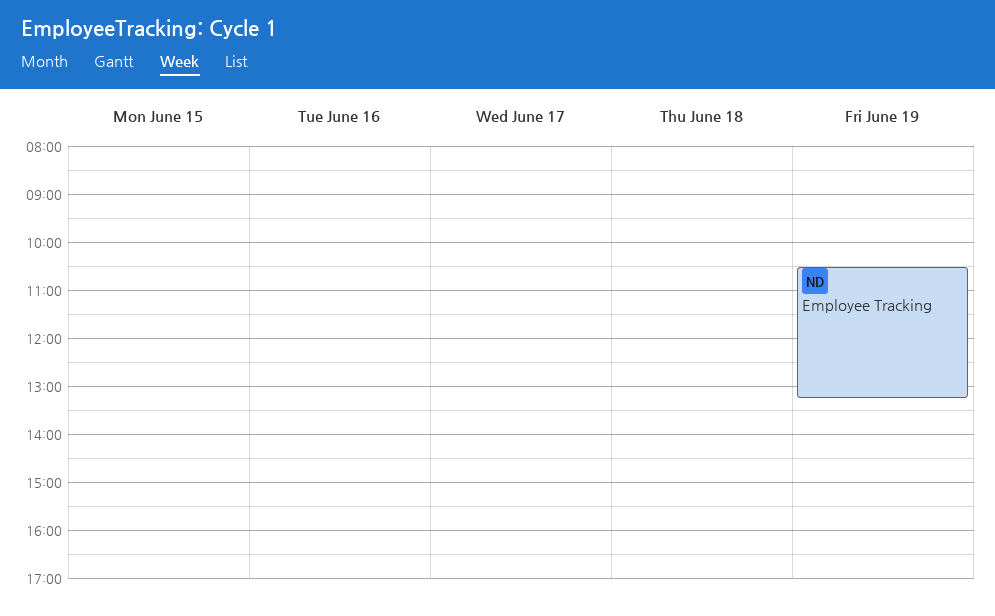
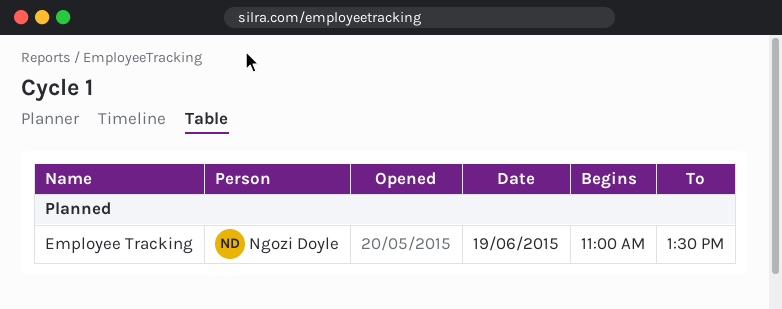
Employee Tracking, begins: 10:30 -> 11:00
Employee Tracking, ends: 13:15 -> 13:30

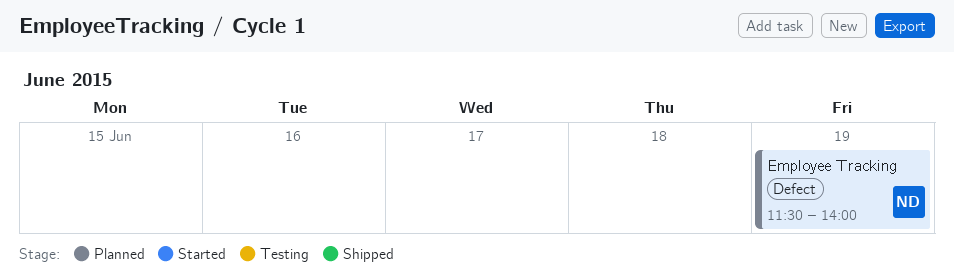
Employee Tracking, begins: 11:00 -> 11:30
Employee Tracking, ends: 13:30 -> 14:00

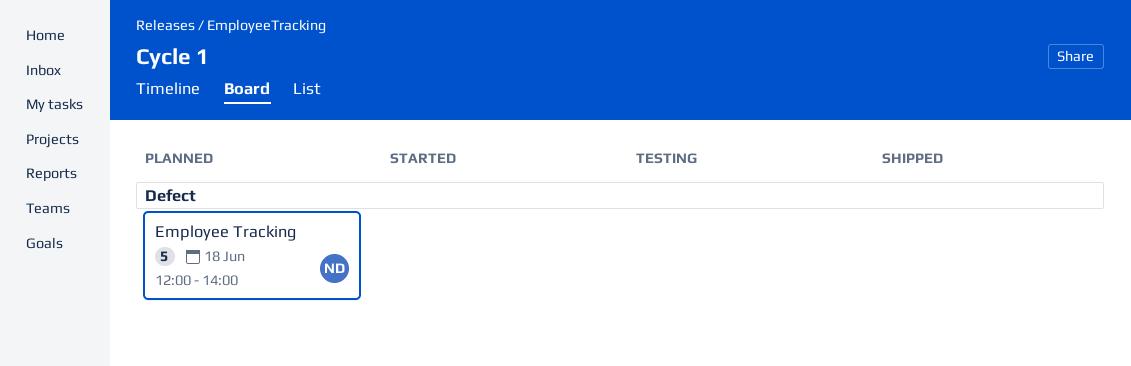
Employee Tracking, day: Jun 19 -> Jun 18
Employee Tracking, begins: 11:30 -> 12:00

